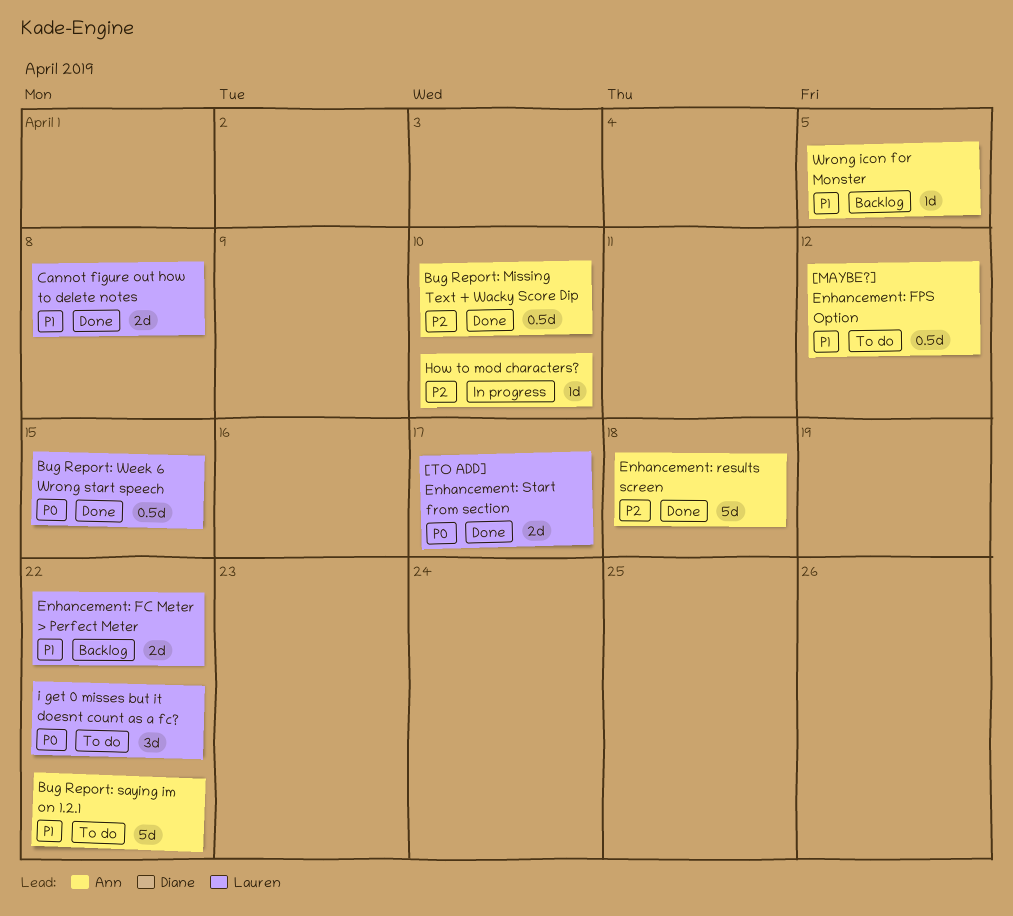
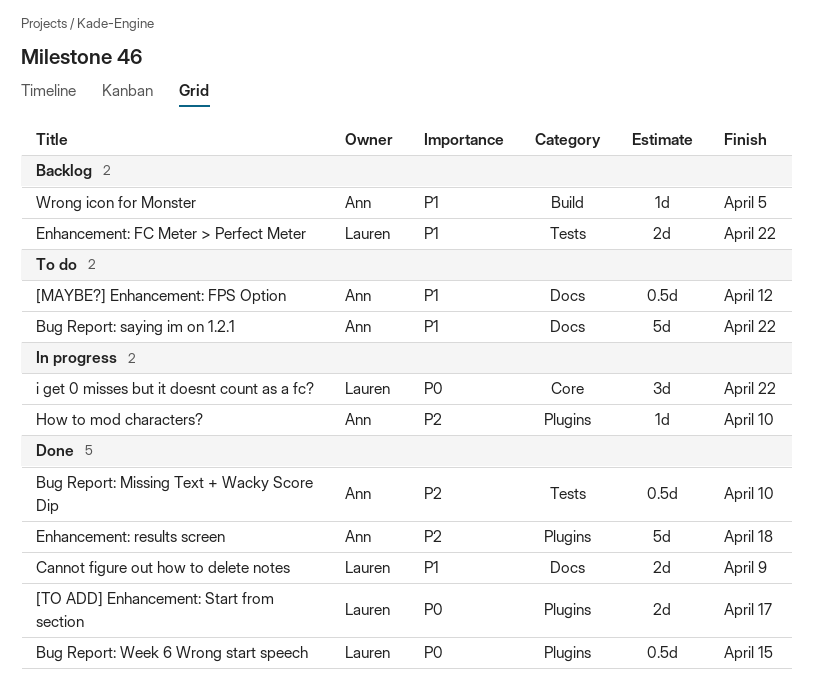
Cannot figure out how to delete notes, due: Apr 8 -> Apr 9
i get 0 misses but it doesnt count as a fc?, status: To do -> In progress

